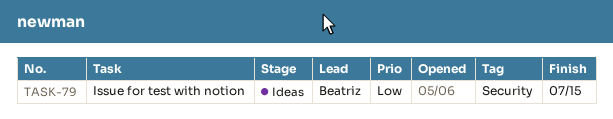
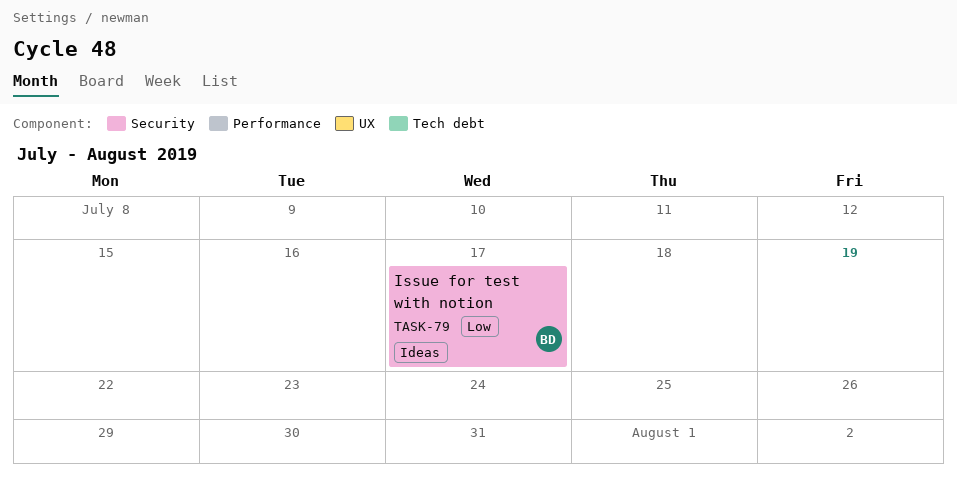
TASK-79, due: Jul 15 -> Jul 17

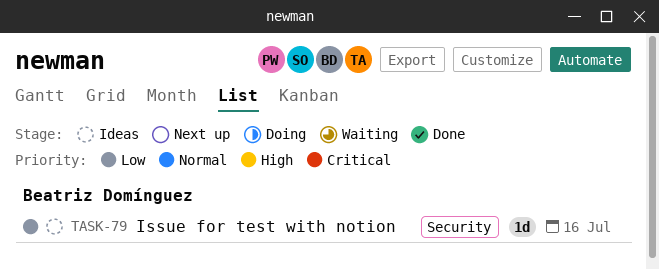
TASK-79, due: Jul 17 -> Jul 16

